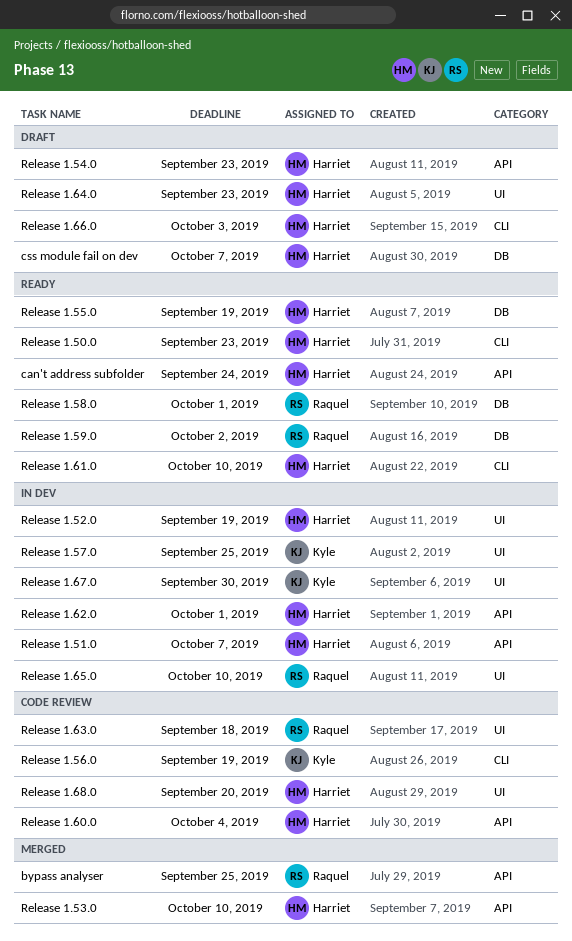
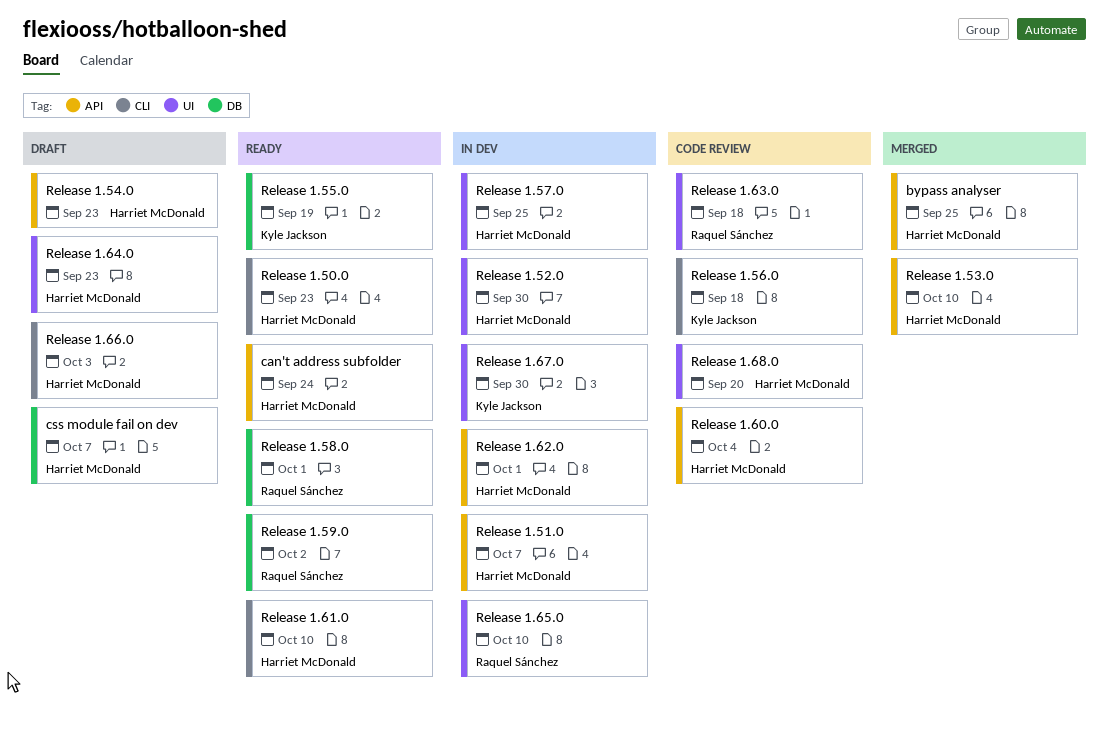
bypass analyser, owner: Raquel Sánchez -> Harriet McDonald
Release 1.52.0, due: Sep 19 -> Sep 30
Release 1.55.0, owner: Harriet McDonald -> Kyle Jackson
Release 1.56.0, due: Sep 19 -> Sep 18
Release 1.57.0, owner: Kyle Jackson -> Harriet McDonald

